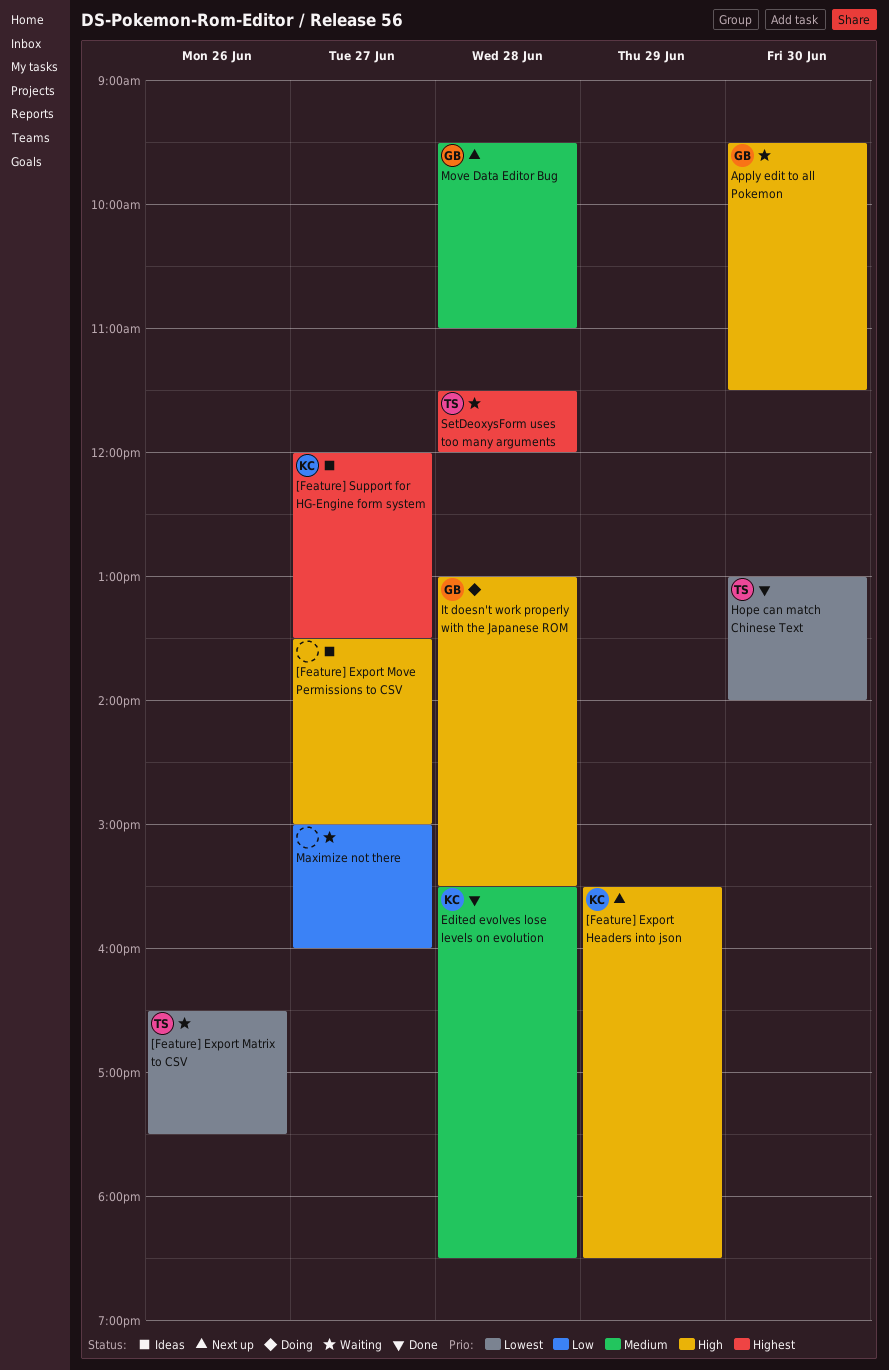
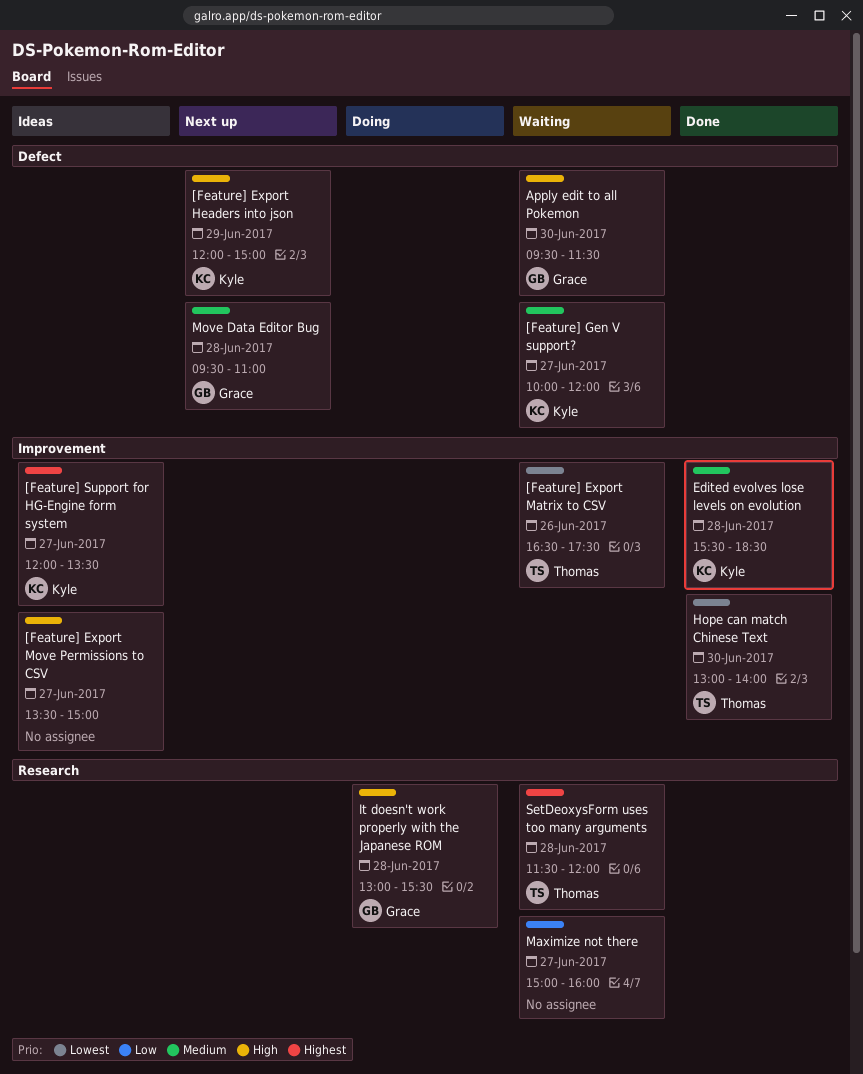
[Feature] Export Headers into json, begins: 15:30 -> 12:00
[Feature] Export Headers into json, ends: 18:30 -> 15:00
[Feature] Gen V support?: none -> present

